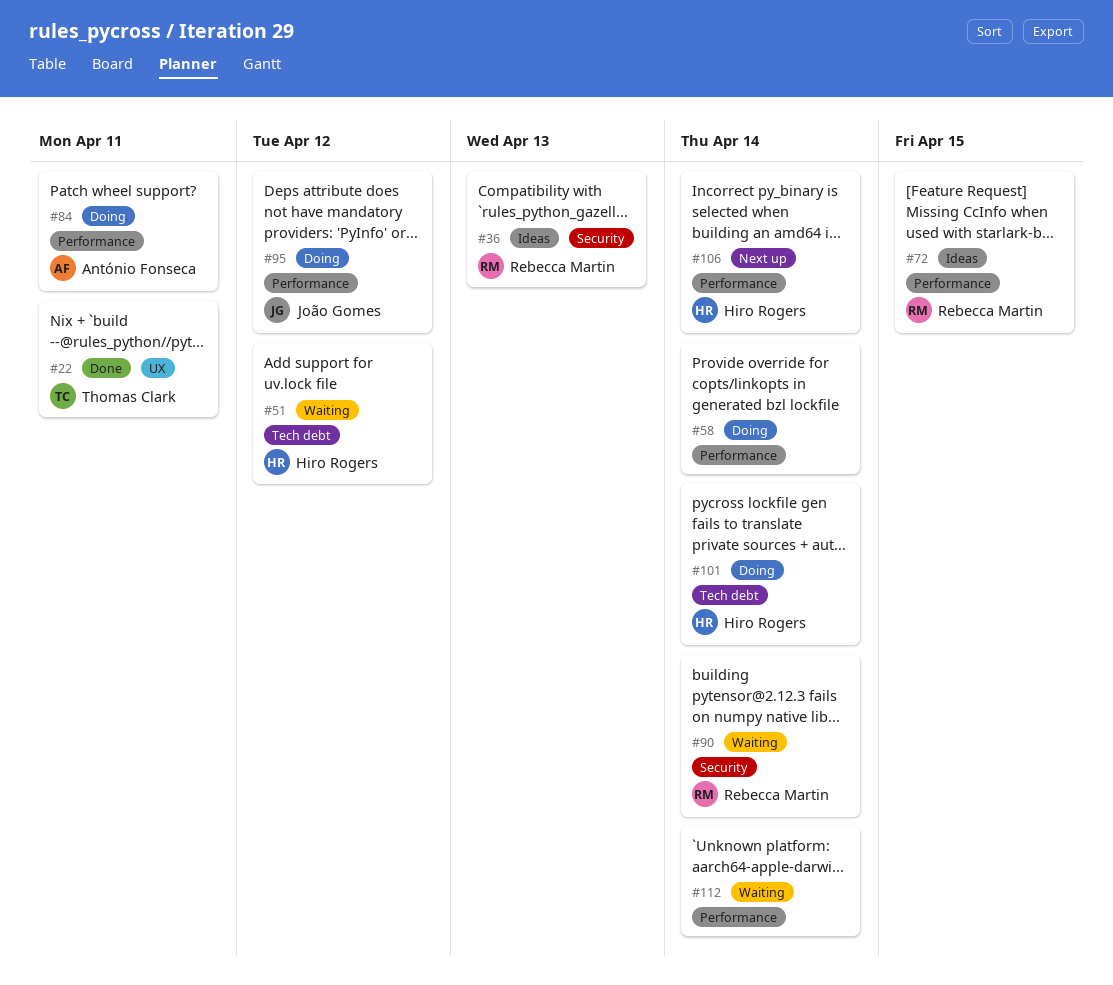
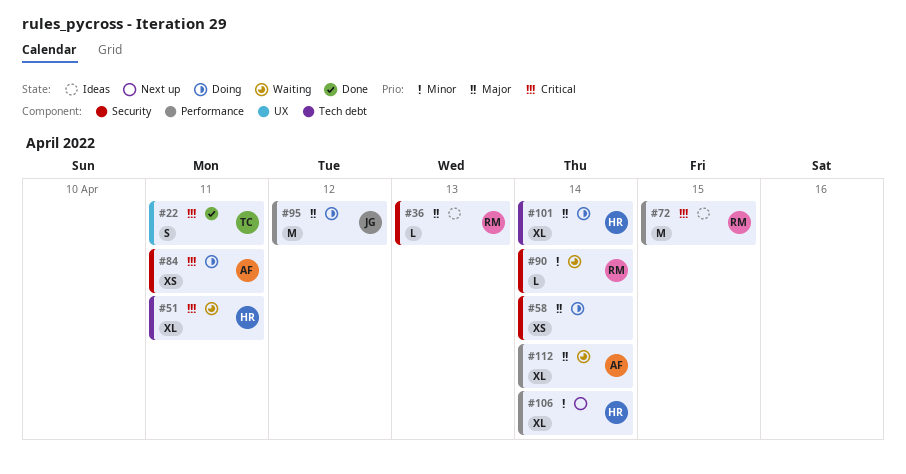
#51, due: Apr 12 -> Apr 11
#58, label: Performance -> Security
#84, label: Performance -> Security
#112, owner: none -> António Fonseca

